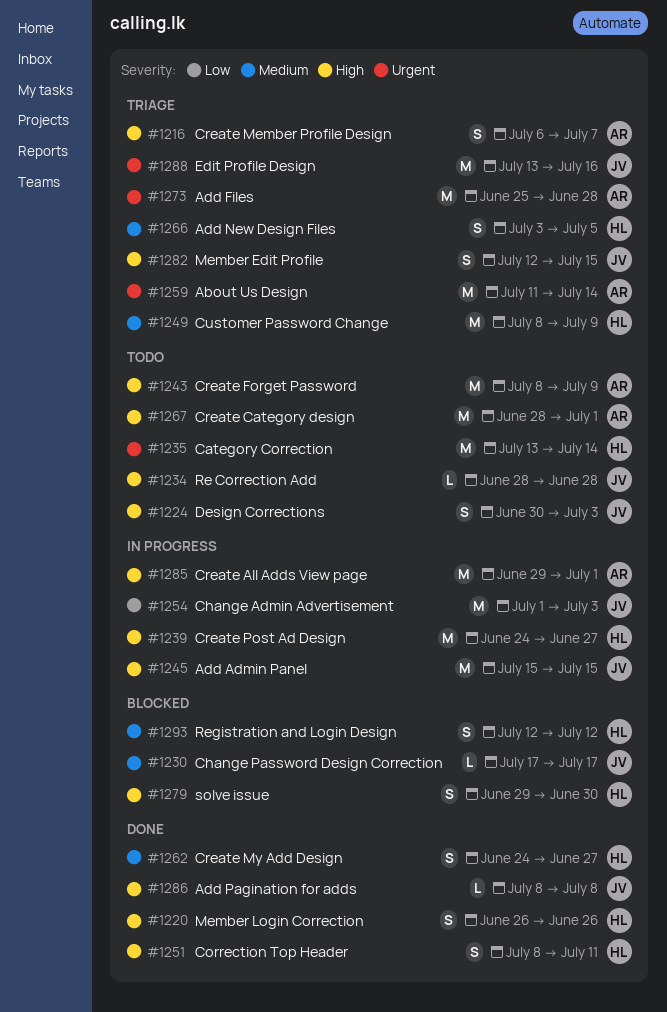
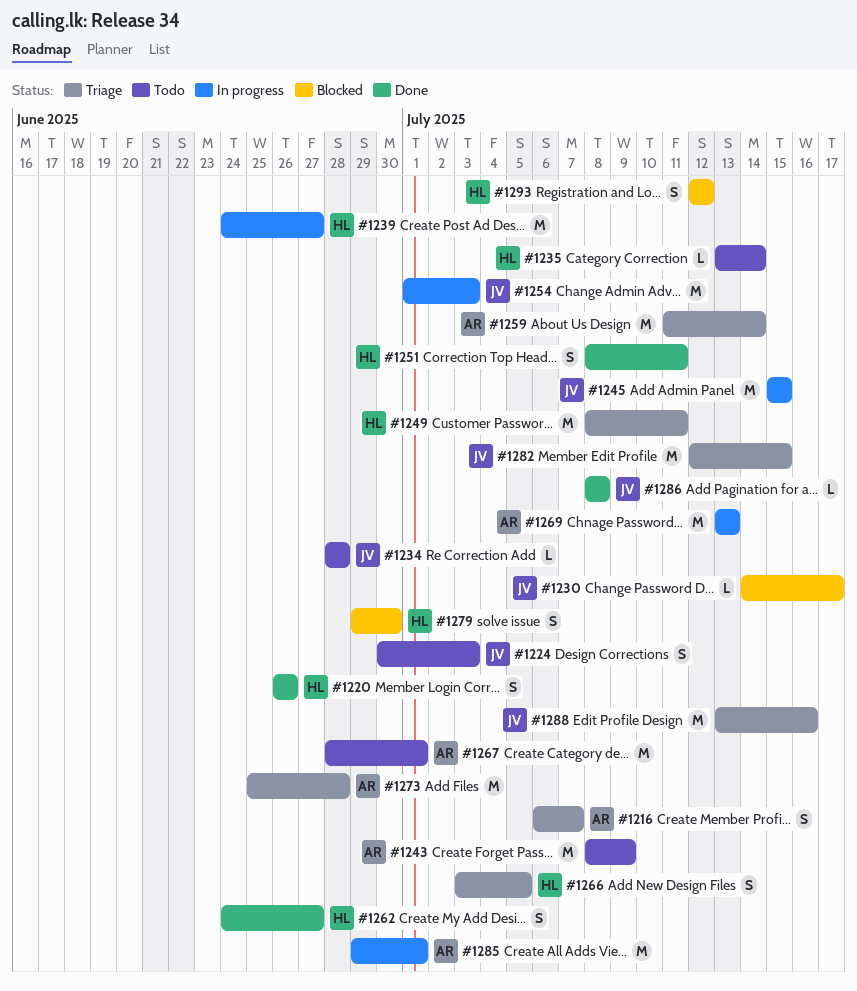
#1230, start: Jul 17 -> Jul 14
#1235, estimate: M -> L
#1249, due: Jul 9 -> Jul 11
#1269: none -> present
#1282, estimate: S -> M

